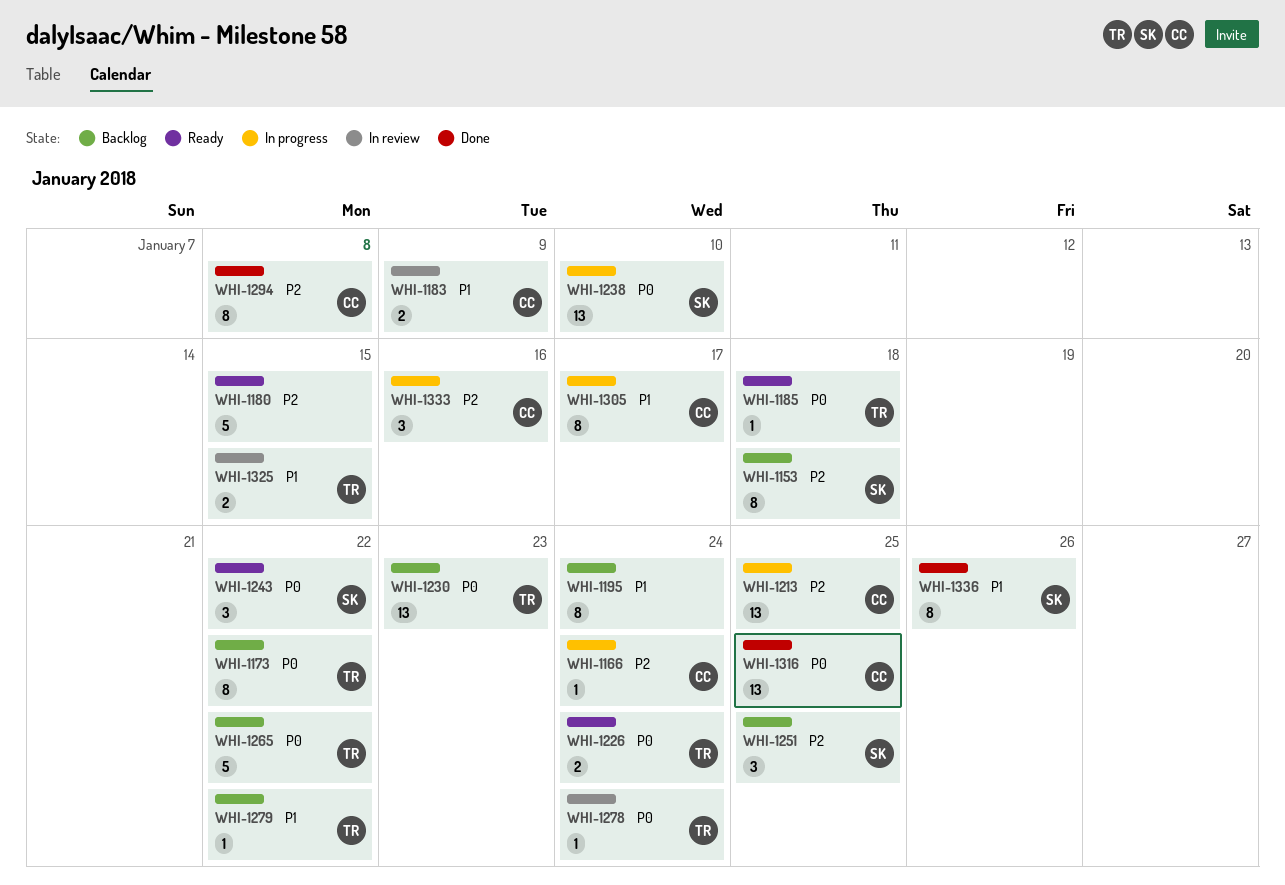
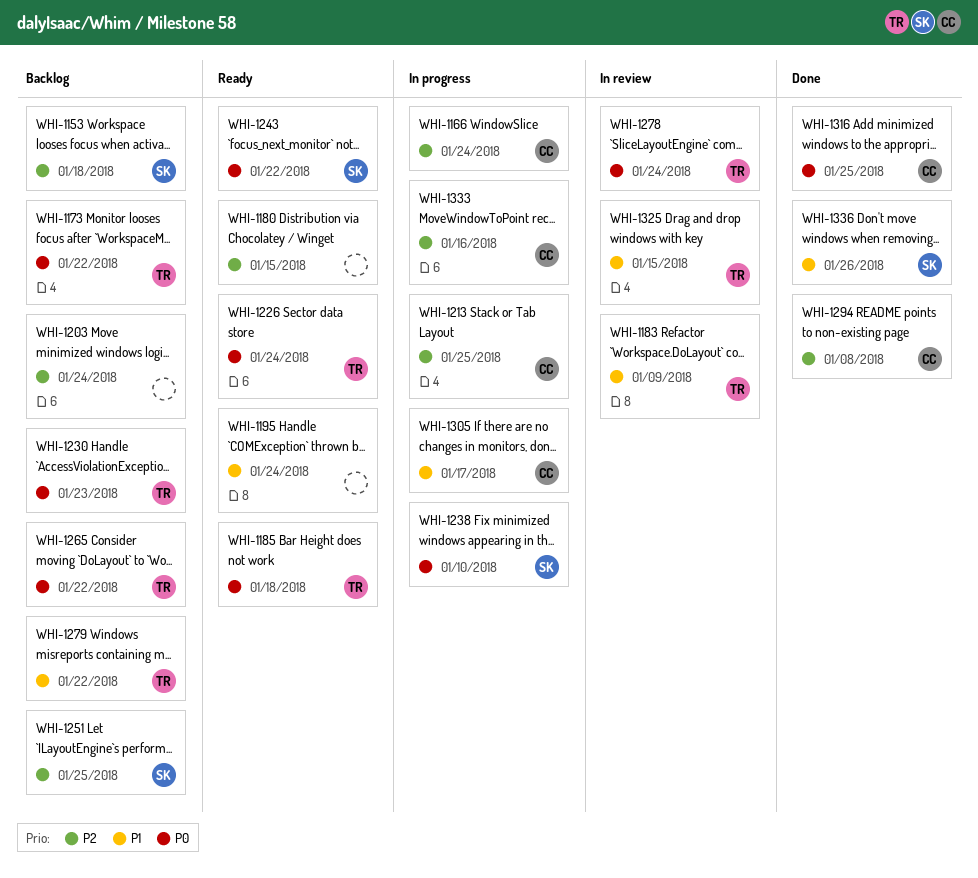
WHI-1183, owner: CC -> TR
WHI-1195, status: Backlog -> Ready
WHI-1203: none -> present

